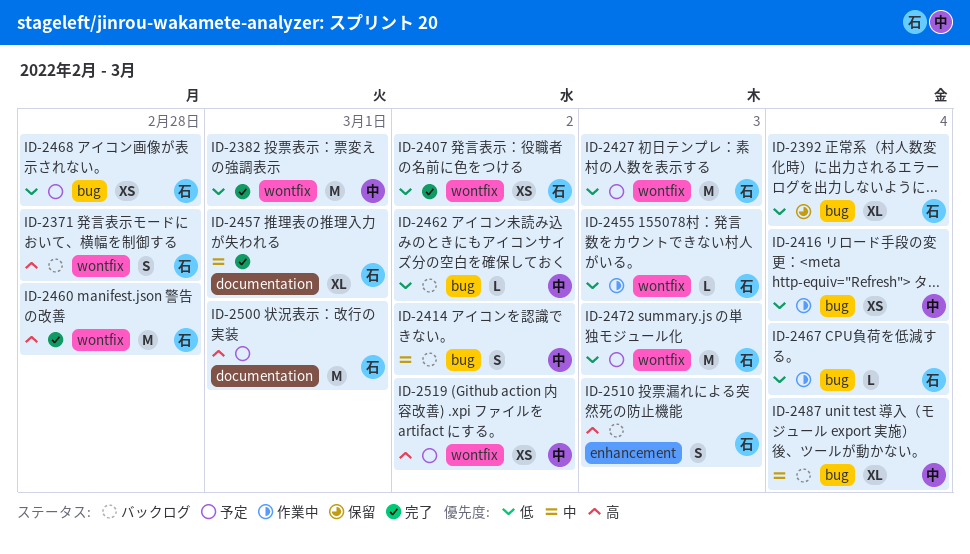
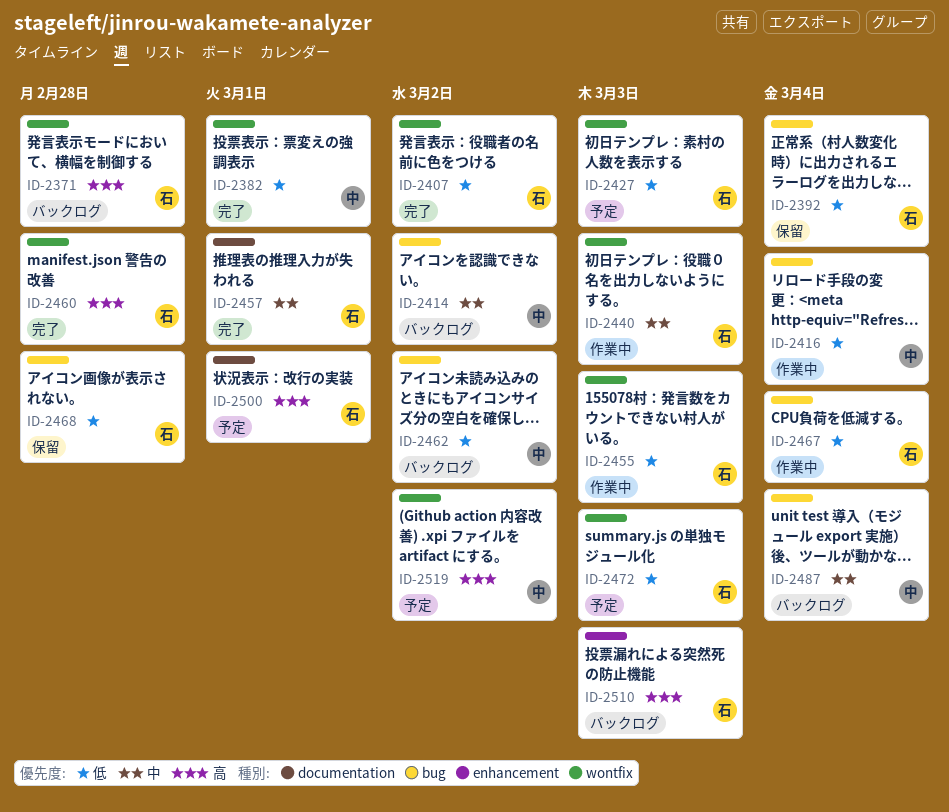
ID-2440: none -> present
ID-2468, status: 予定 -> 保留

